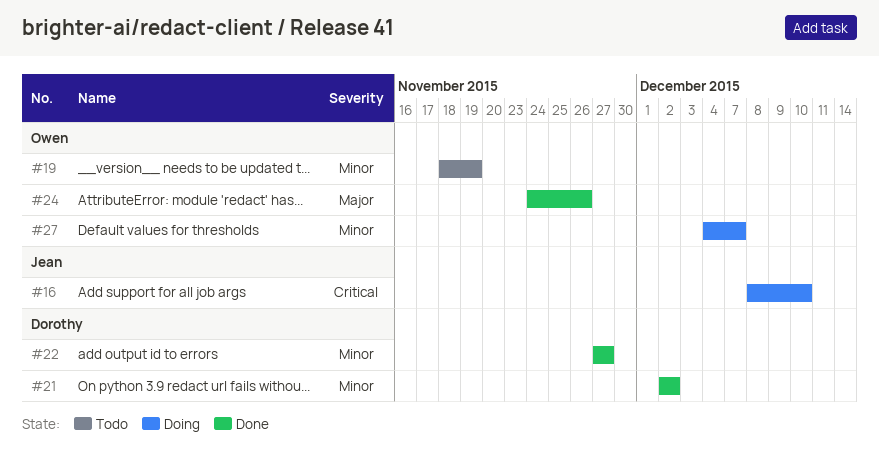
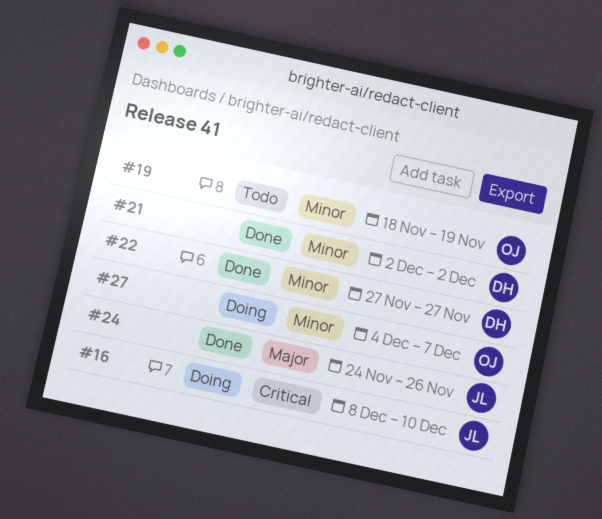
#24, owner: Owen -> Jean

